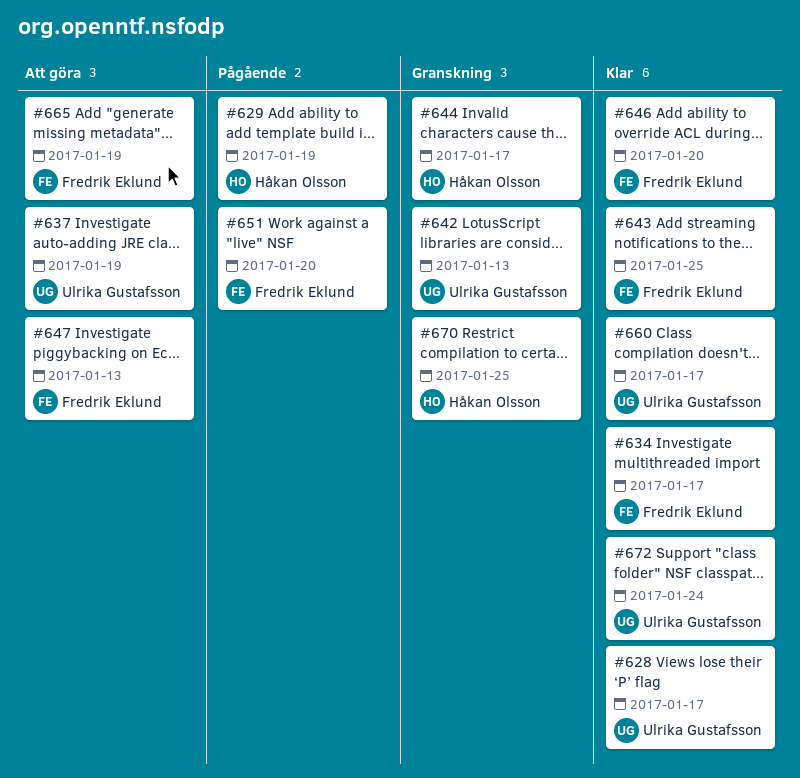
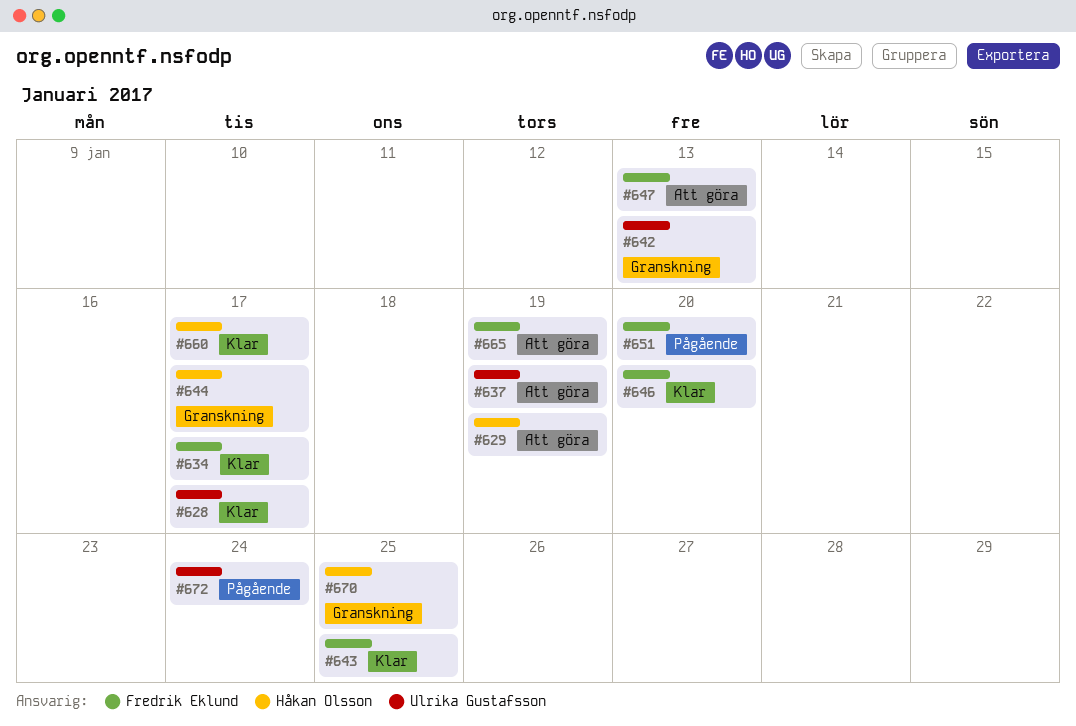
#629, status: Pågående -> Att göra
#660, owner: Ulrika Gustafsson -> Håkan Olsson
#672, status: Klar -> Pågående

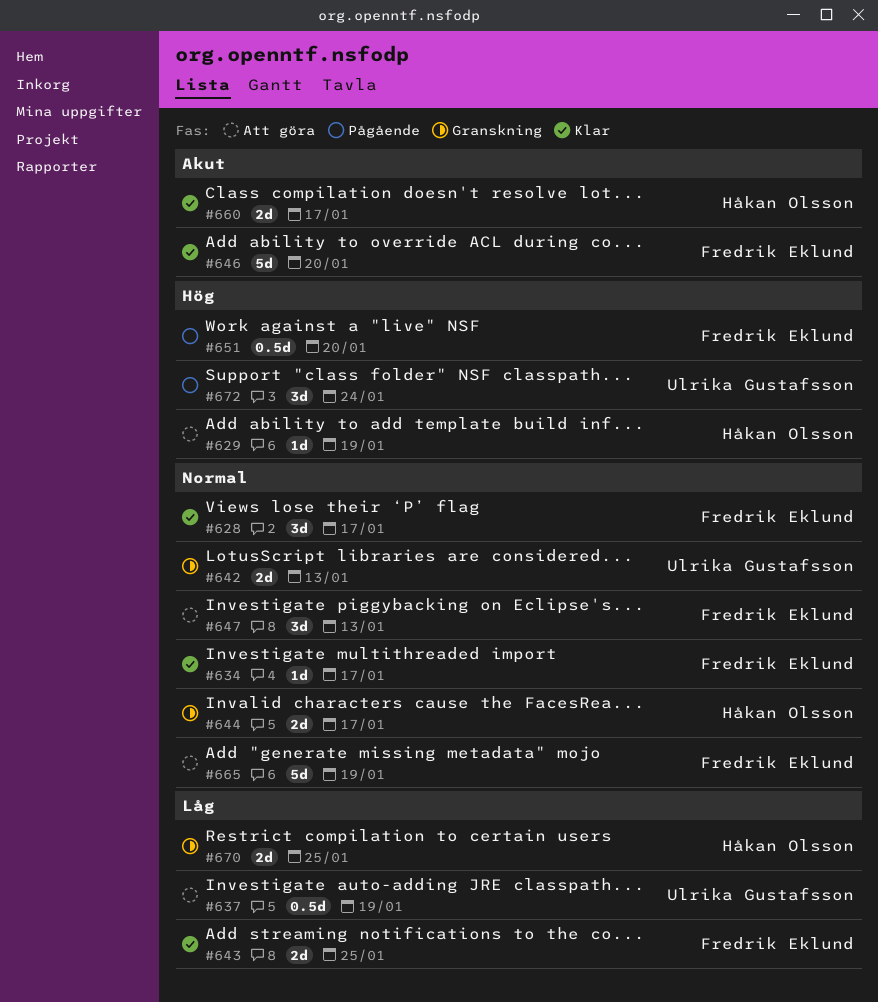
#628, owner: Ulrika Gustafsson -> Fredrik Eklund

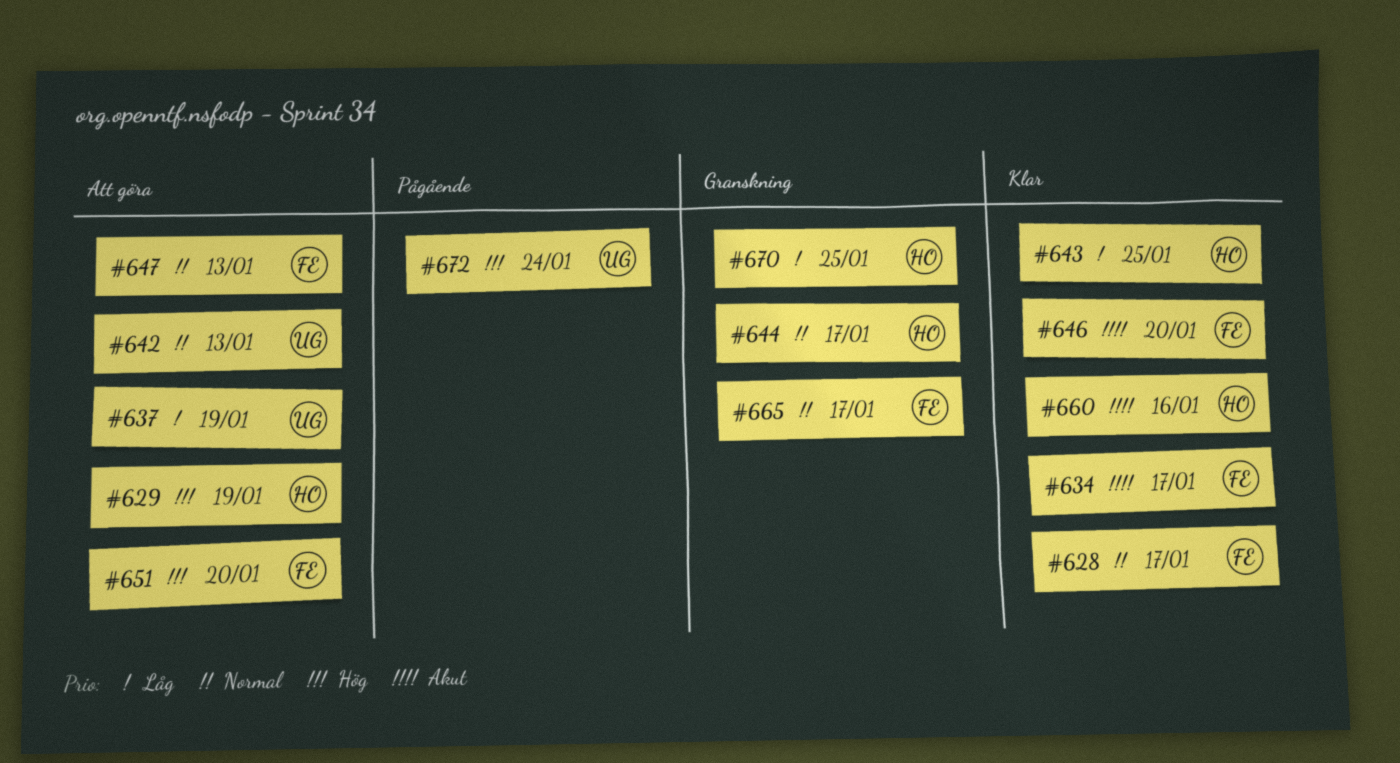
#634, priority: Normal -> Akut
#642, status: Granskning -> Att göra
#643, owner: Fredrik Eklund -> Håkan Olsson
#651, status: Pågående -> Att göra
#660, due: Jan 17 -> Jan 16
#665, status: Att göra -> Granskning
#665, due: Jan 19 -> Jan 17

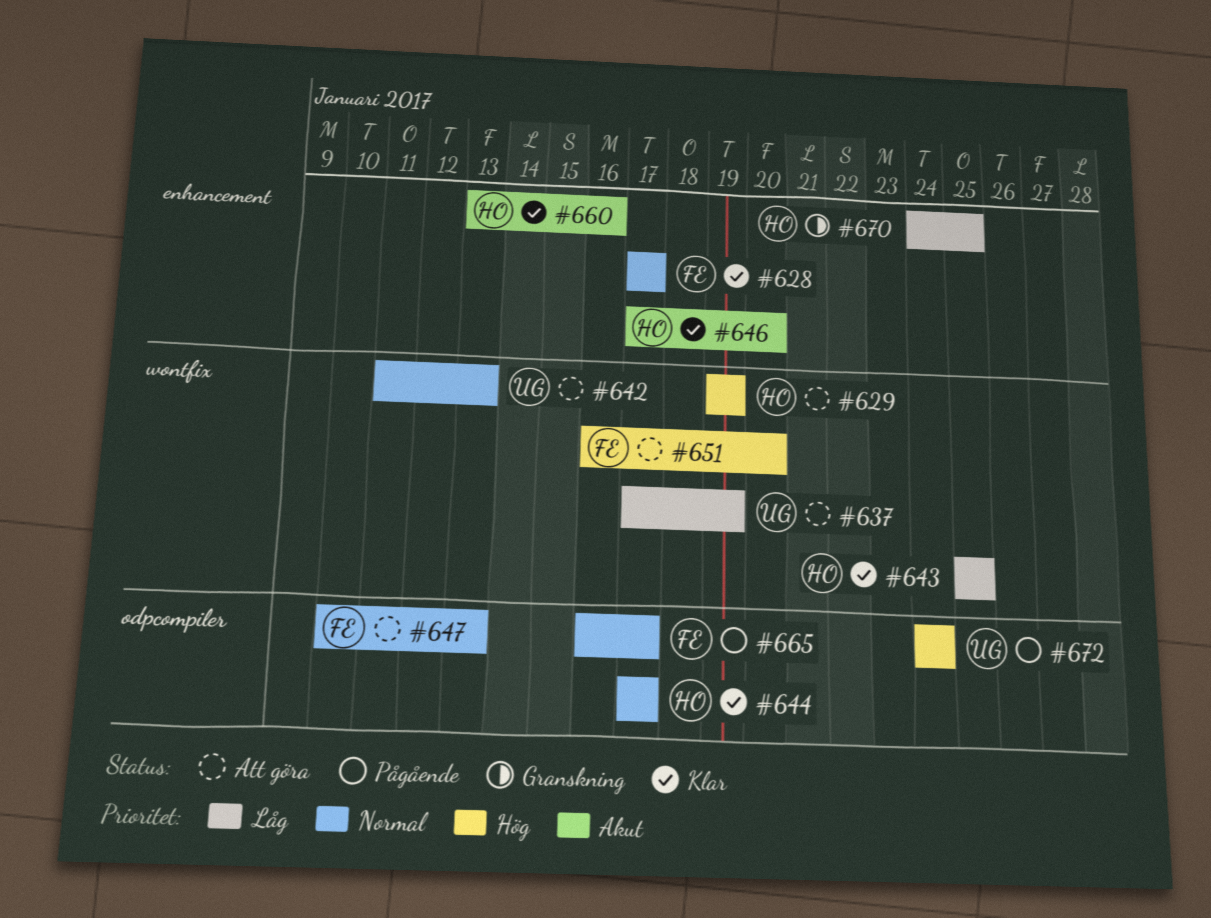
#634: present -> none
#644, status: Granskning -> Klar
#646, owner: FE -> HO
#665, status: Granskning -> Pågående

